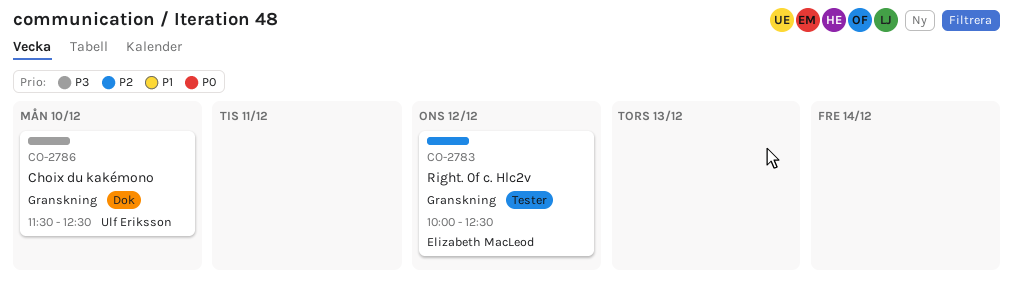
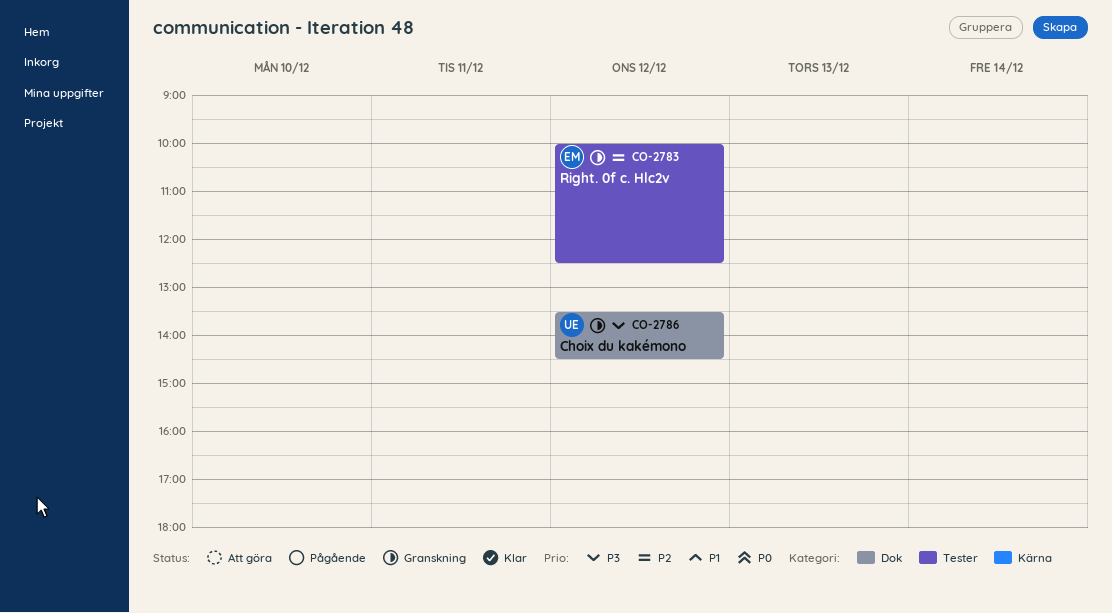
CO-2786, day: Dec 10 -> Dec 12
CO-2786, begins: 11:30 -> 13:30
CO-2786, ends: 12:30 -> 14:30

